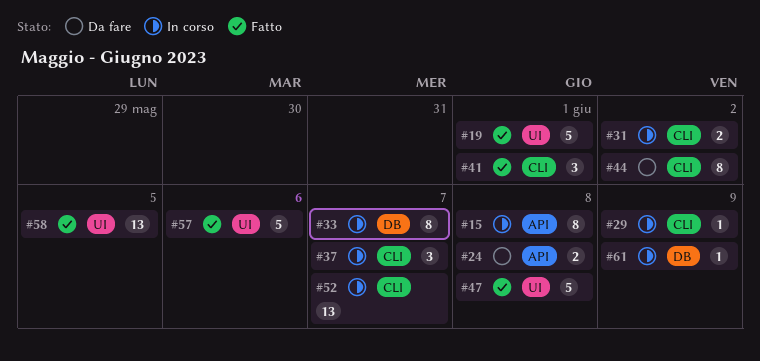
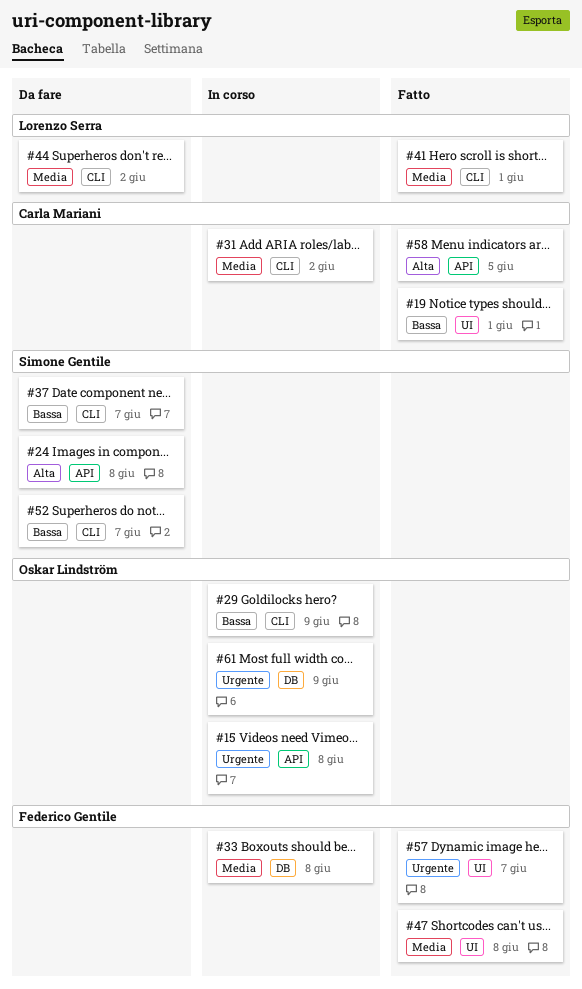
#33, due: Jun 7 -> Jun 8
#37, status: In corso -> Da fare
#52, status: In corso -> Da fare
#57, due: Jun 6 -> Jun 7
#58, label: UI -> API

